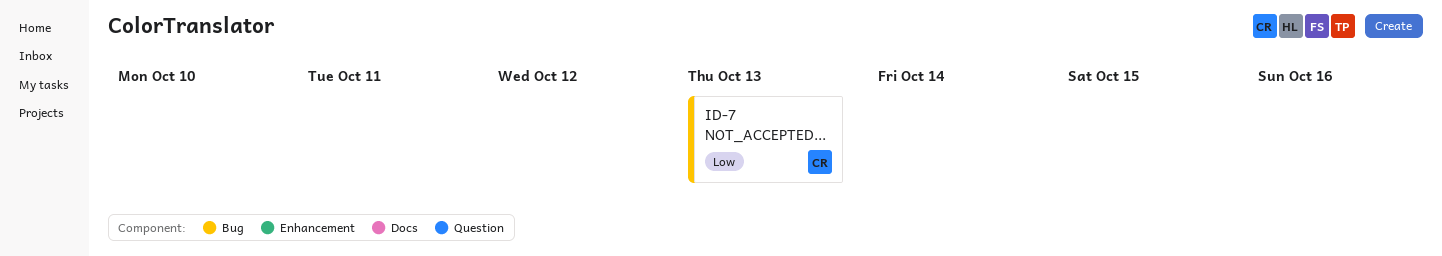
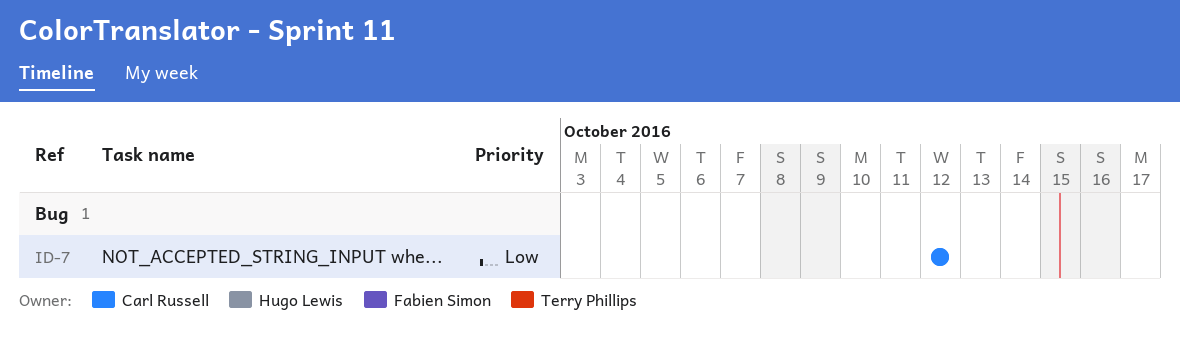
ID-7, due: Oct 13 -> Oct 12

